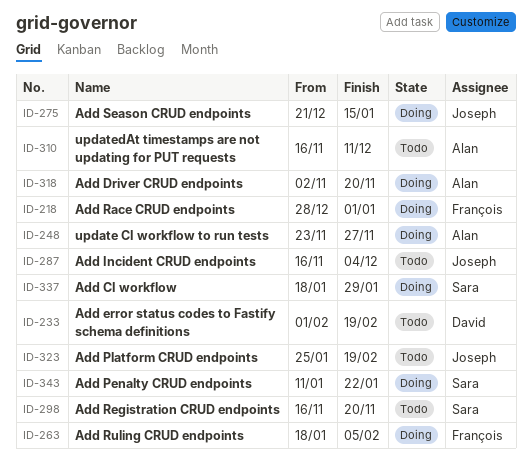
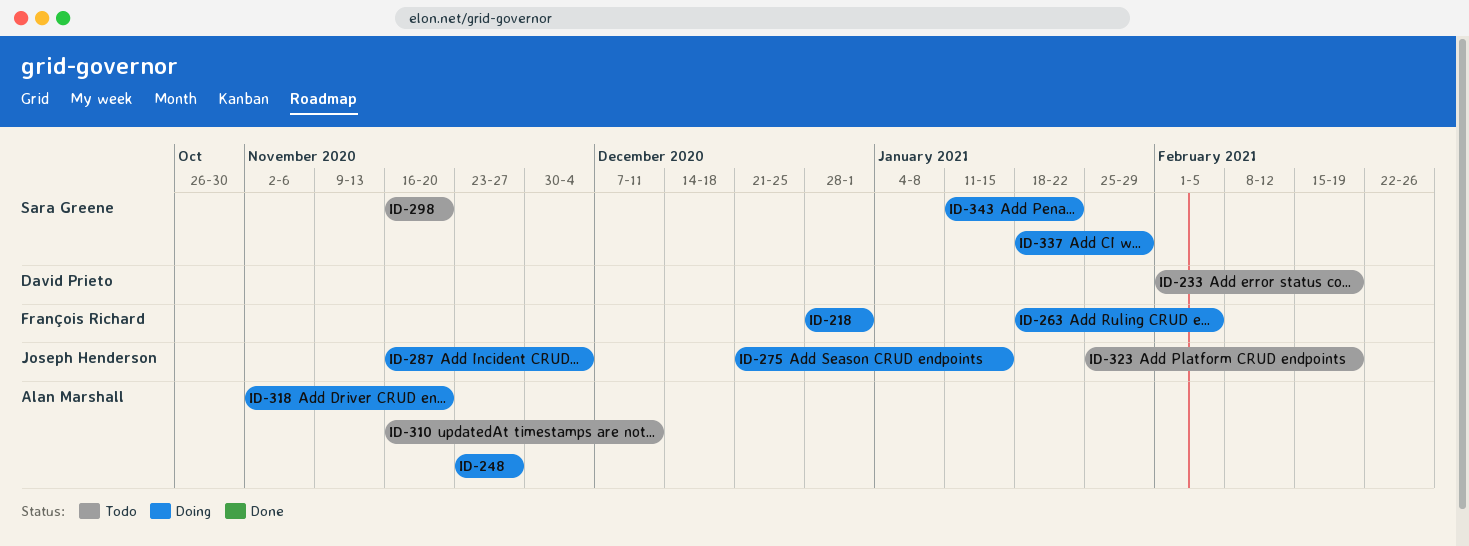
ID-287, status: Todo -> Doing

